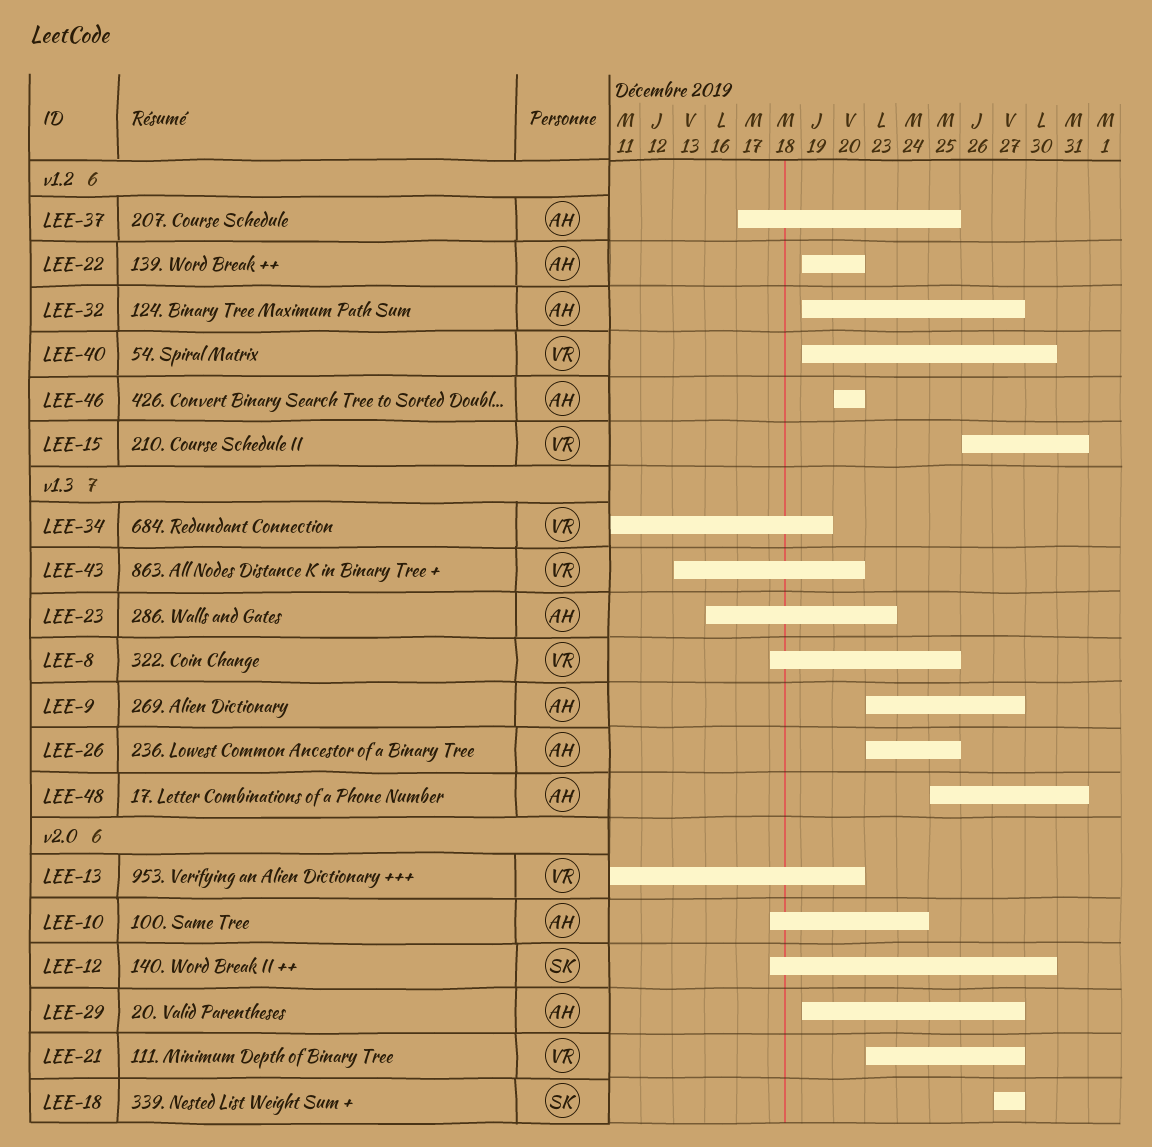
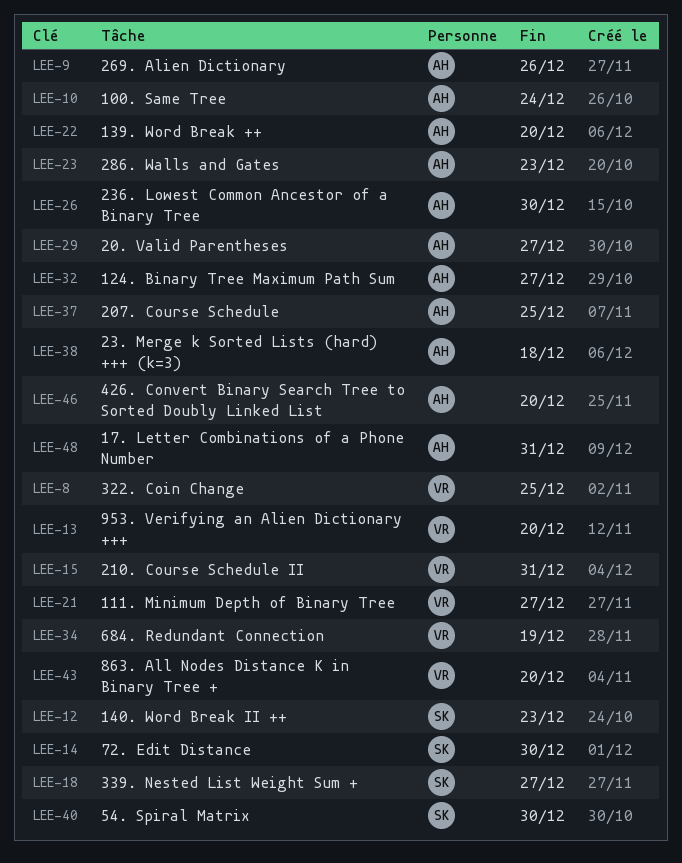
LEE-9, due: Dec 27 -> Dec 26
LEE-12, due: Dec 30 -> Dec 23
LEE-14: none -> present
LEE-26, due: Dec 25 -> Dec 30
LEE-38: none -> present
LEE-40, owner: VR -> SK

